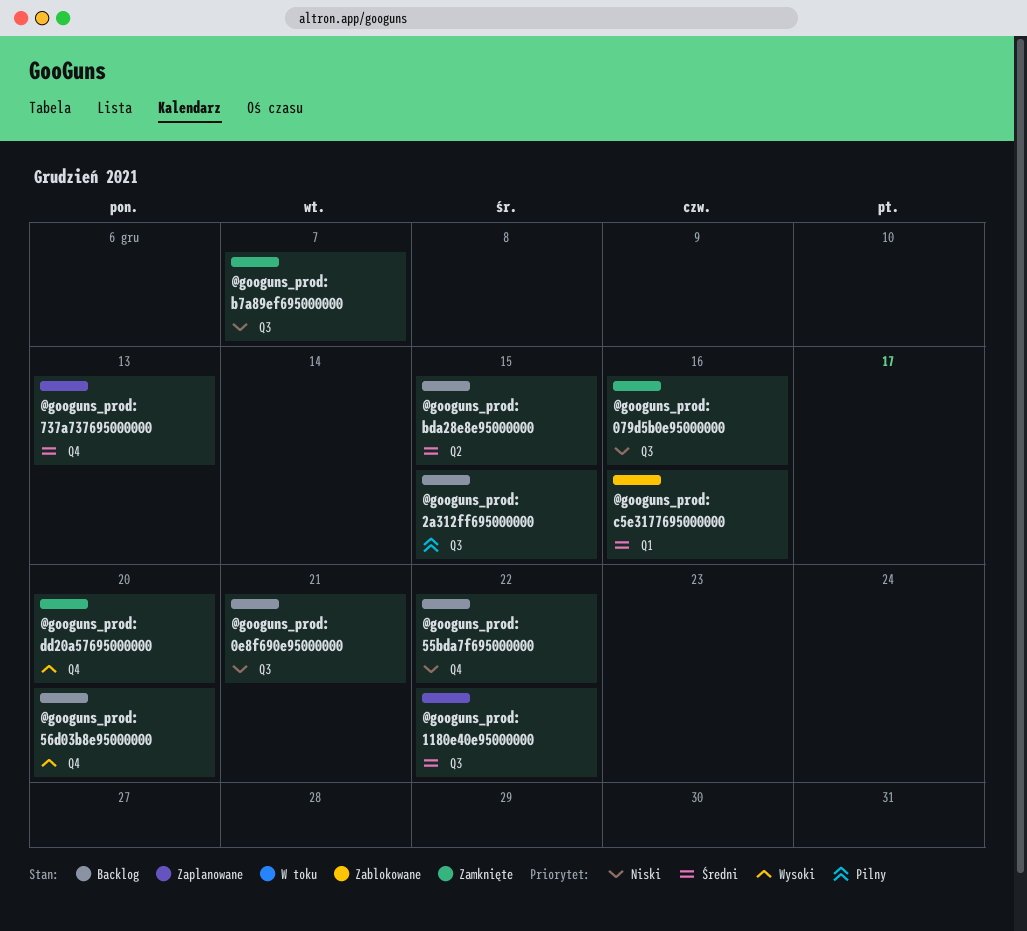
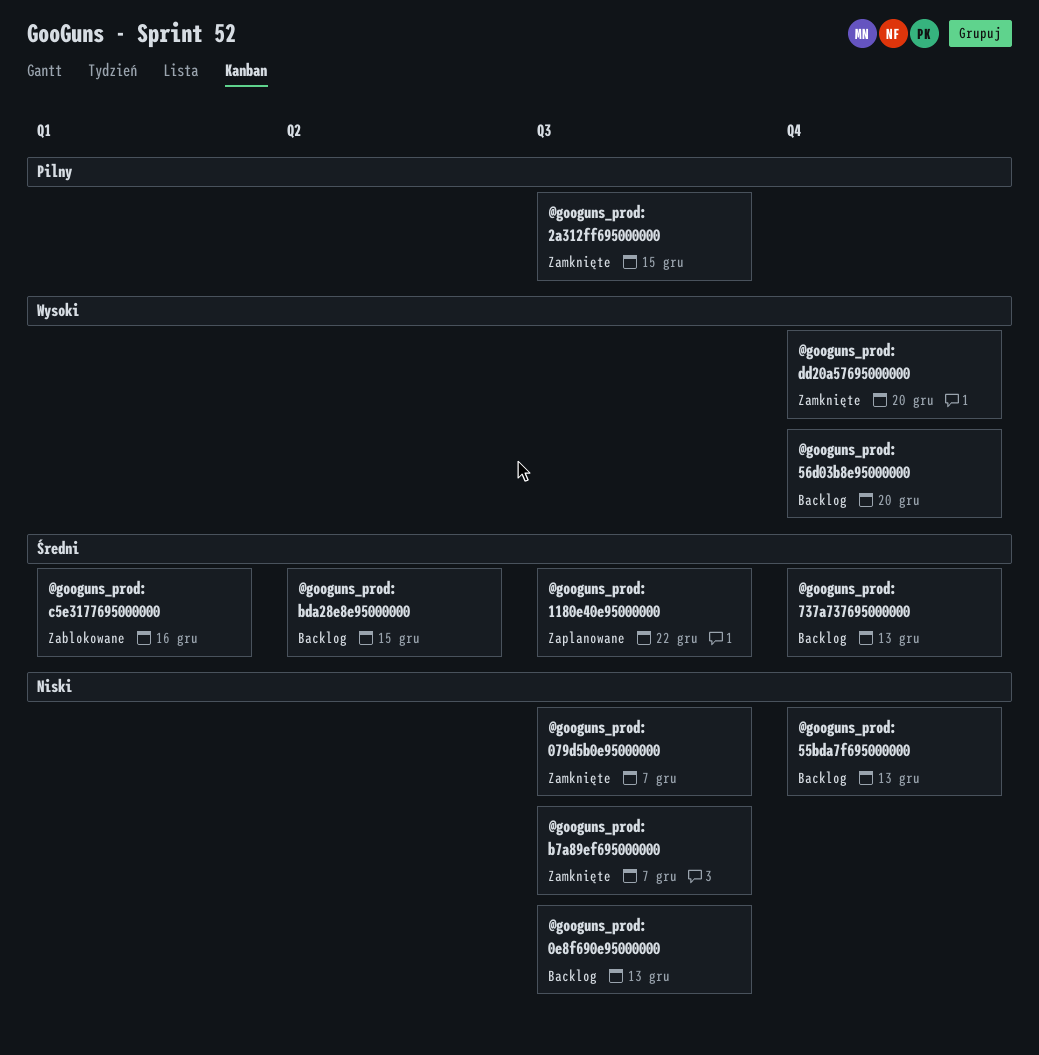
@googuns_prod: 079d5b0e95000000, due: Dec 16 -> Dec 7
@googuns_prod: 0e8f690e95000000, due: Dec 21 -> Dec 13
@googuns_prod: 2a312ff695000000, status: Backlog -> Zamknięte
@googuns_prod: 55bda7f695000000, due: Dec 22 -> Dec 13
@googuns_prod: 737a737695000000, status: Zaplanowane -> Backlog

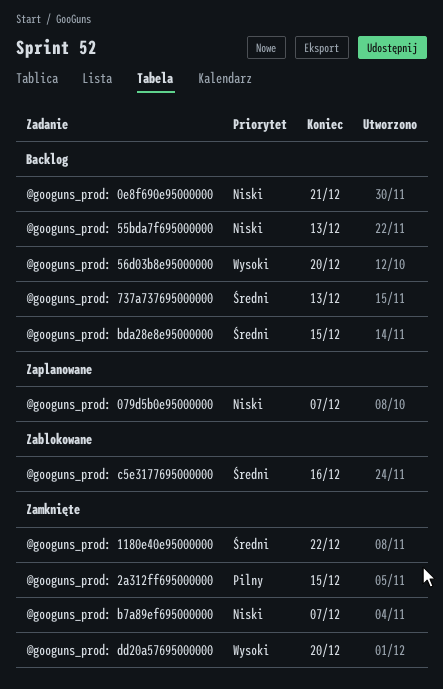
@googuns_prod: 079d5b0e95000000, status: Zamknięte -> Zaplanowane
@googuns_prod: 0e8f690e95000000, due: Dec 13 -> Dec 21
@googuns_prod: 1180e40e95000000, status: Zaplanowane -> Zamknięte

